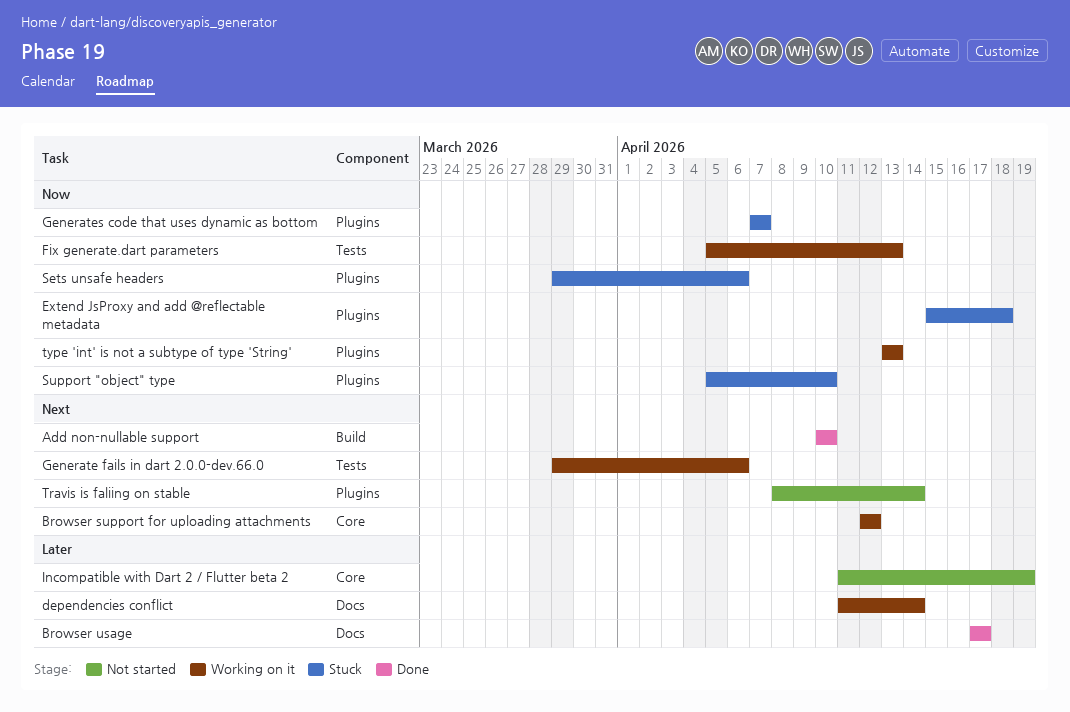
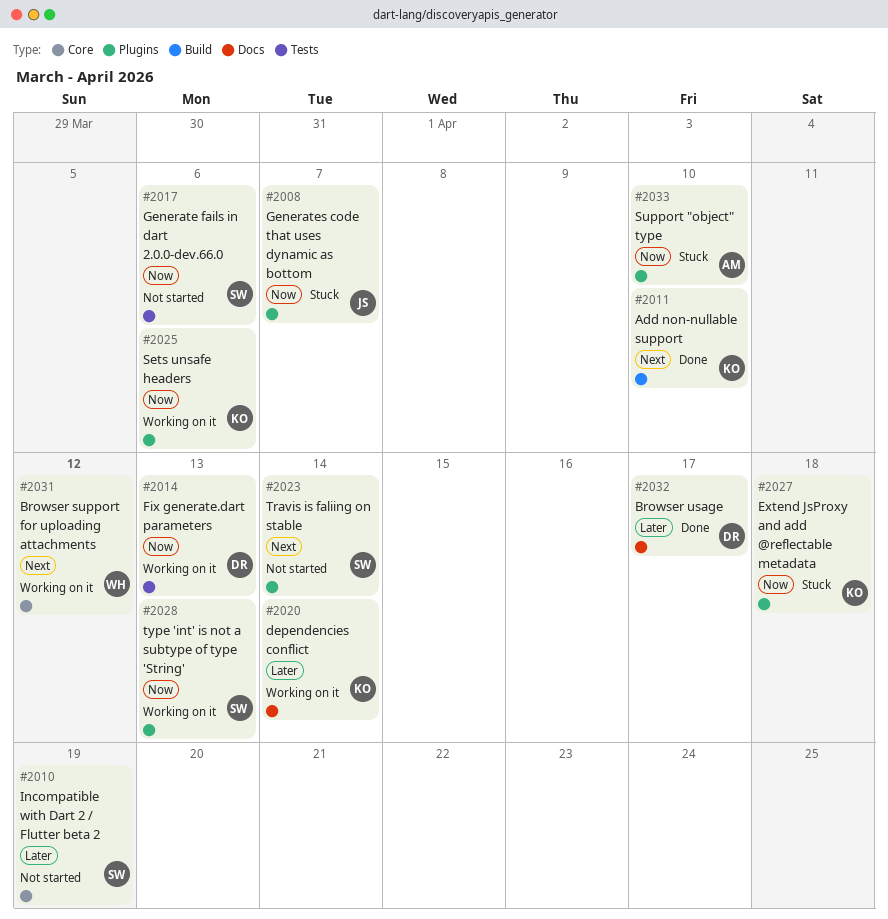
Generate fails in dart 2.0.0-dev.66.0, status: Working on it -> Not started
Generate fails in dart 2.0.0-dev.66.0, priority: Next -> Now
Sets unsafe headers, status: Stuck -> Working on it

